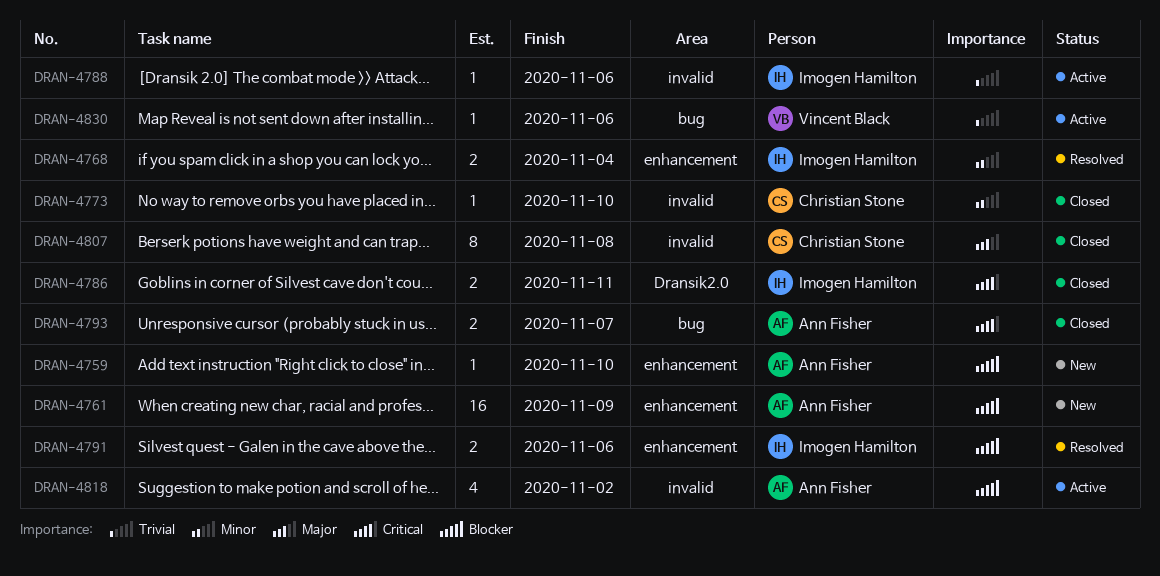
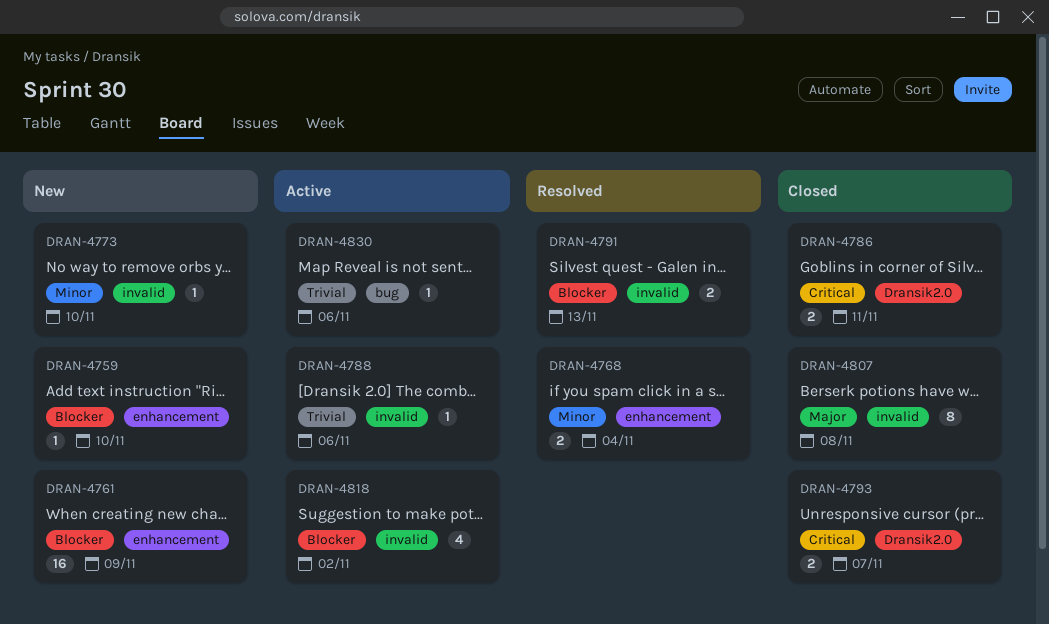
DRAN-4773, status: Closed -> New
DRAN-4791, label: enhancement -> invalid
DRAN-4791, due: Nov 6 -> Nov 13
DRAN-4793, label: bug -> Dransik2.0

